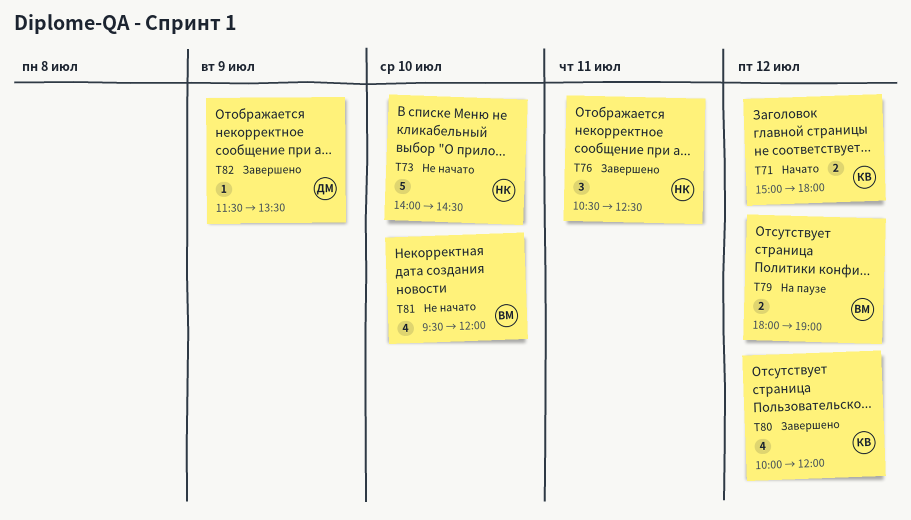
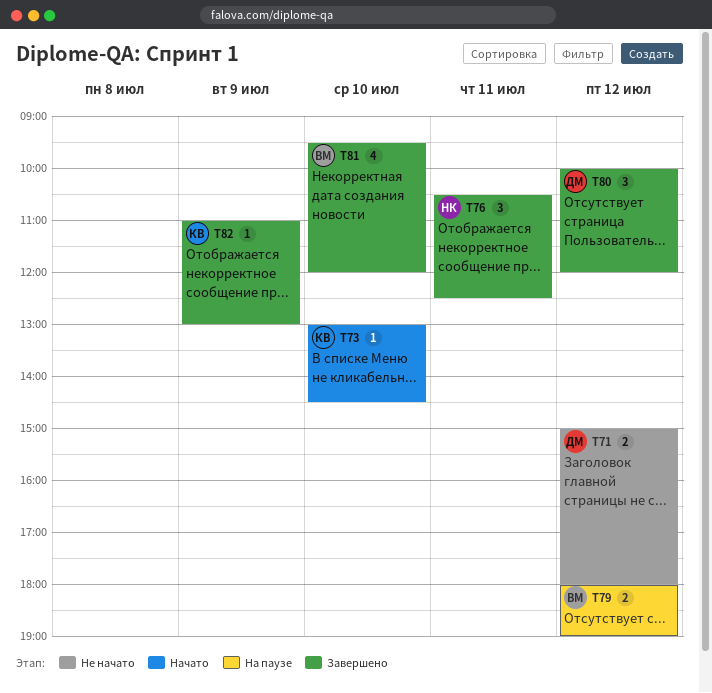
T71, status: Начато -> Не начато
T71, owner: КВ -> ДМ
T73, status: Не начато -> Начато
T73, owner: НК -> КВ
T73, estimate: 5 -> 1
T73, begins: 14:00 -> 13:00
T80, owner: КВ -> ДМ
T80, estimate: 4 -> 3
T81, status: Не начато -> Завершено
T82, owner: ДМ -> КВ
T82, begins: 11:30 -> 11:00
T82, ends: 13:30 -> 13:00

